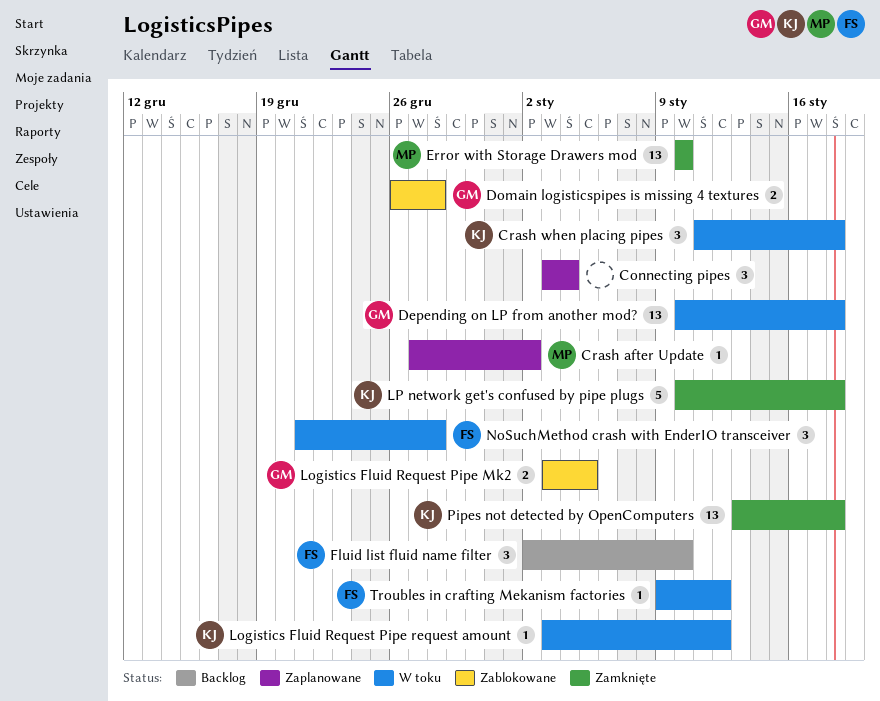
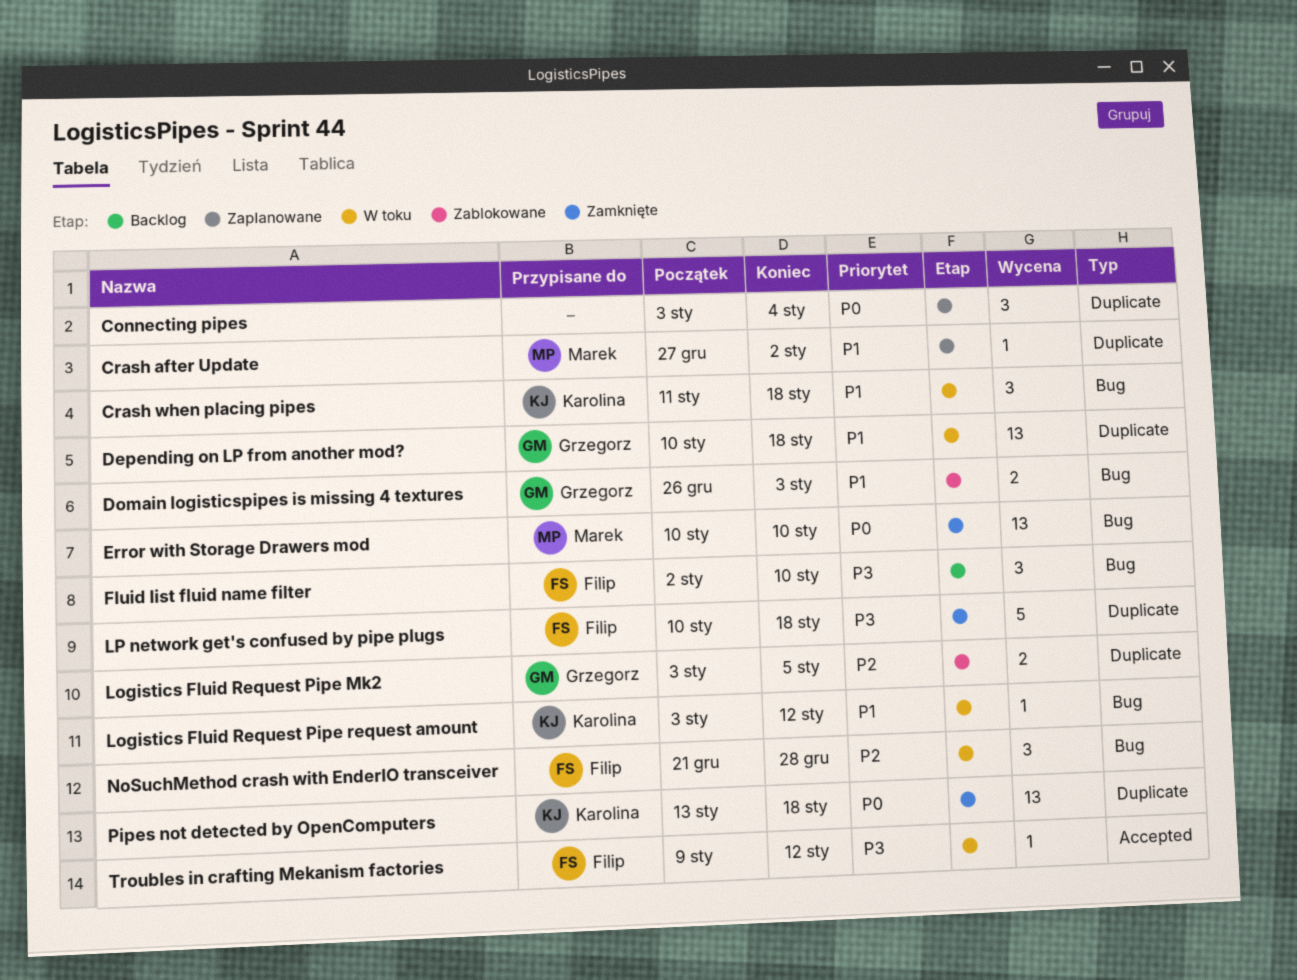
Domain logisticspipes is missing 4 textures, due: Dec 28 -> Jan 3
LP network get's confused by pipe plugs, owner: Karolina -> Filip

